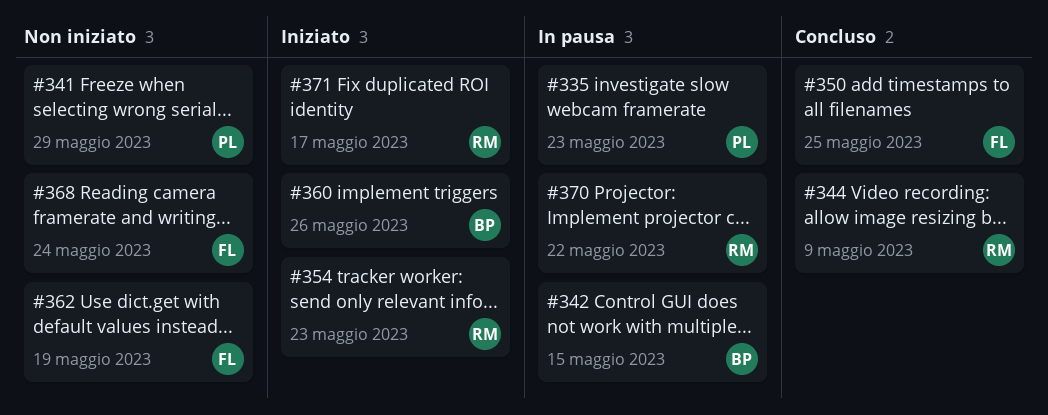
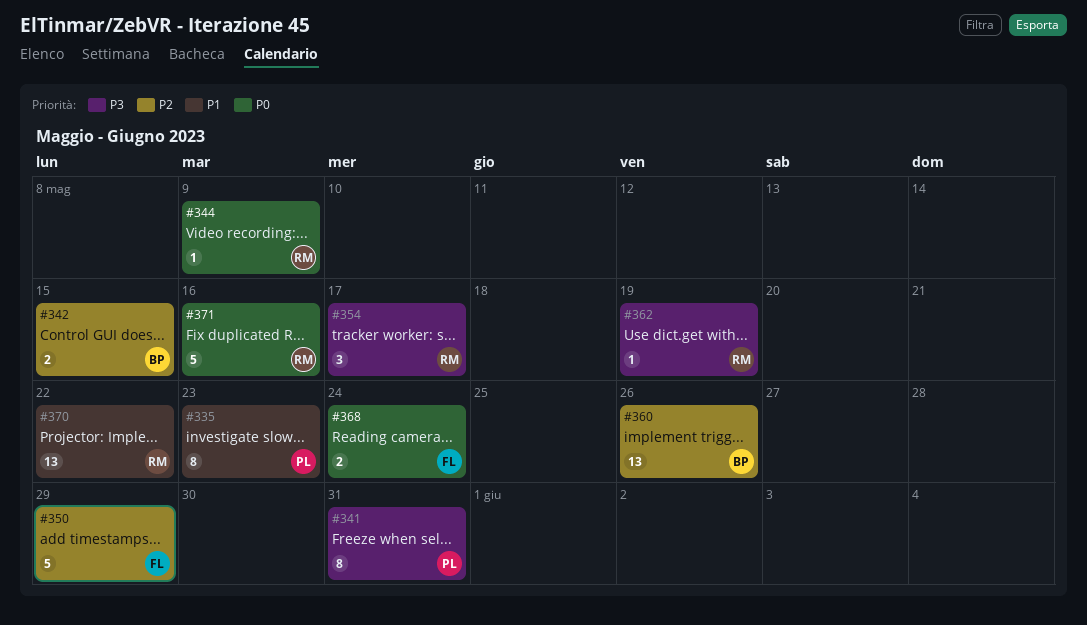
#341, due: May 29 -> May 31
#350, due: May 25 -> May 29
#354, due: May 23 -> May 17
#362, owner: FL -> RM
#371, due: May 17 -> May 16

